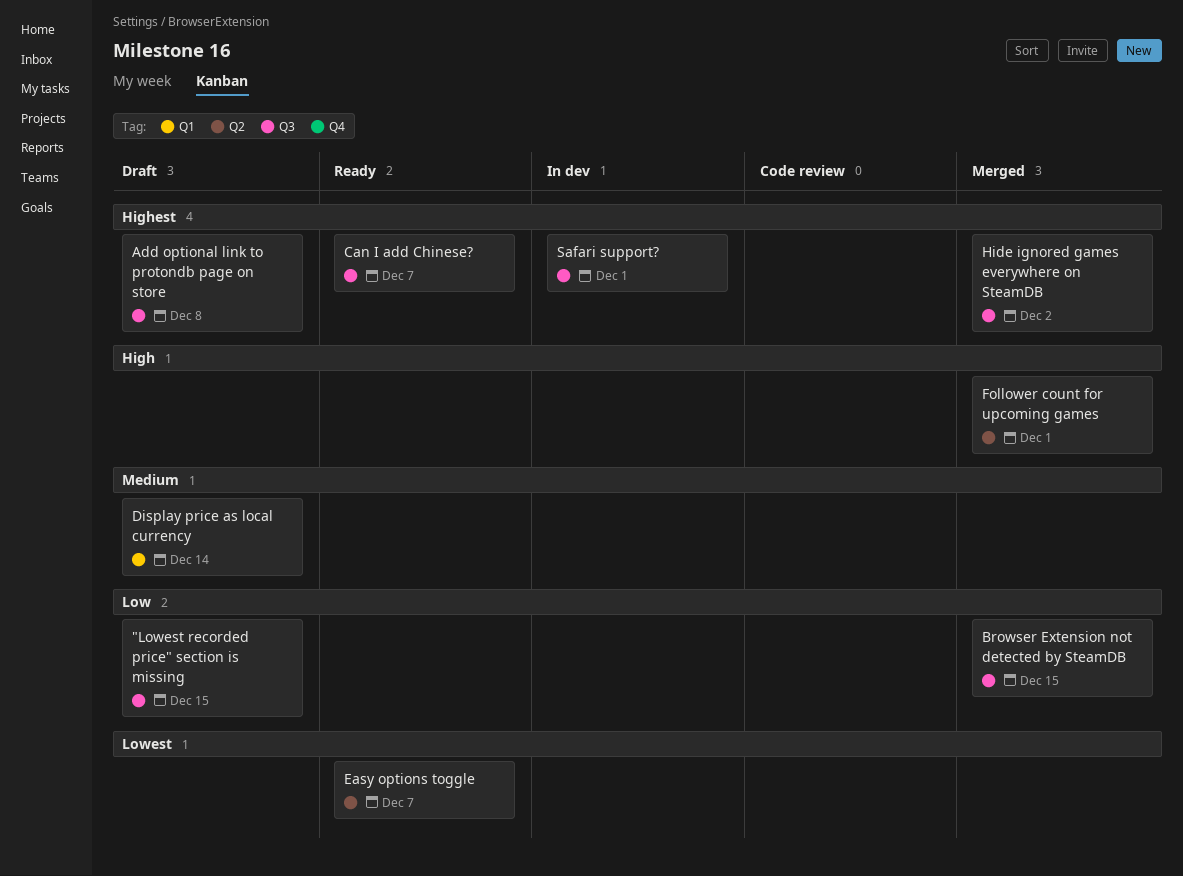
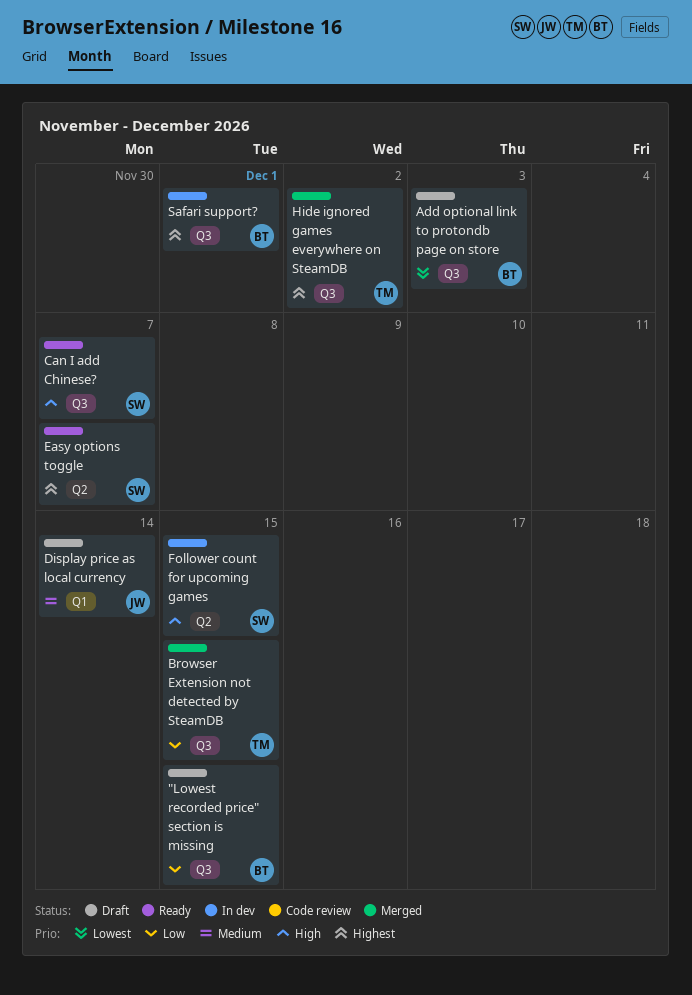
Add optional link to protondb page on store, priority: Highest -> Lowest
Add optional link to protondb page on store, due: Dec 8 -> Dec 3
Can I add Chinese?, priority: Highest -> High
Easy options toggle, priority: Lowest -> Highest
Follower count for upcoming games, status: Merged -> In dev
Follower count for upcoming games, due: Dec 1 -> Dec 15

